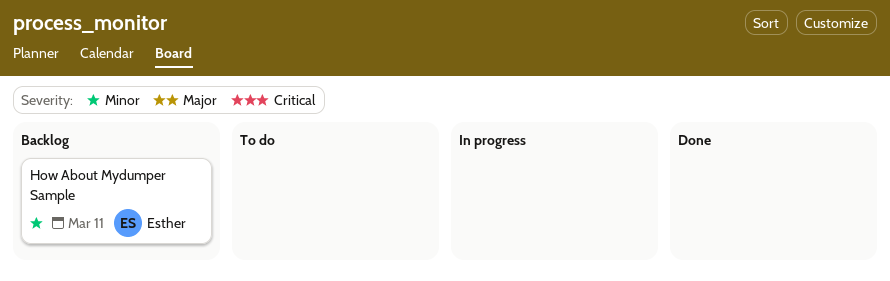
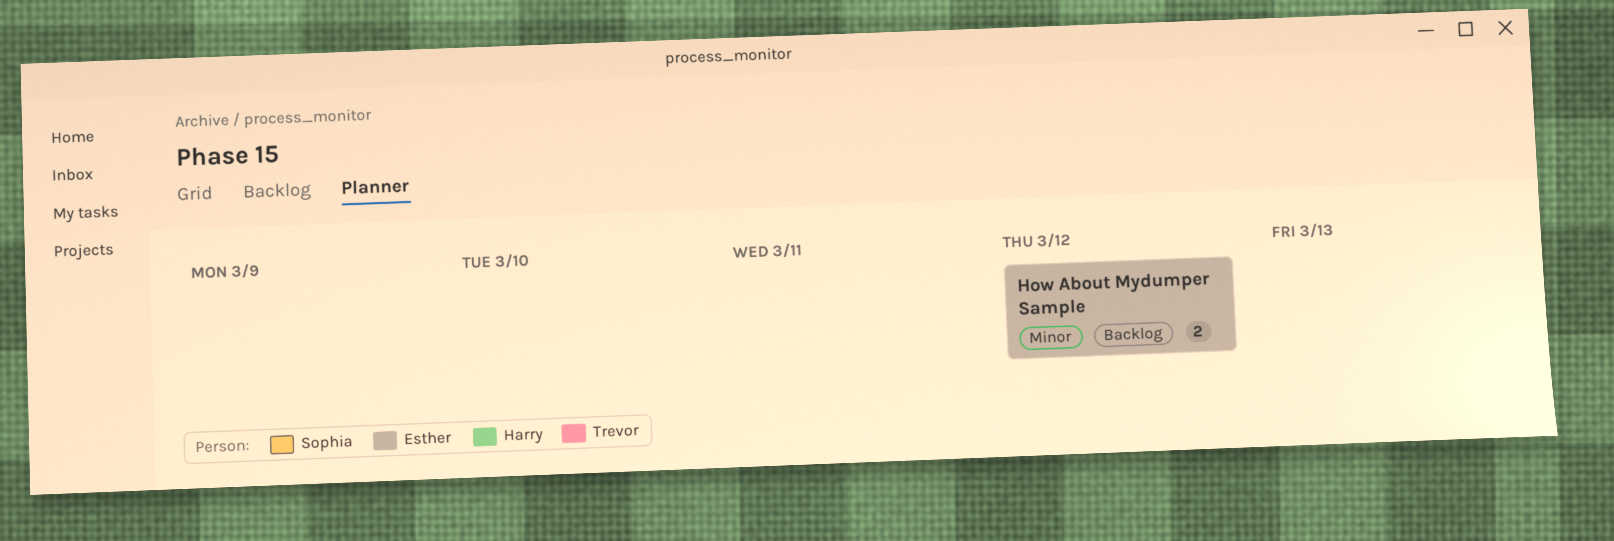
How About Mydumper Sample, due: Mar 11 -> Mar 12

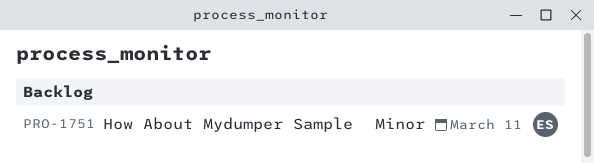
How About Mydumper Sample, due: Mar 12 -> Mar 11

